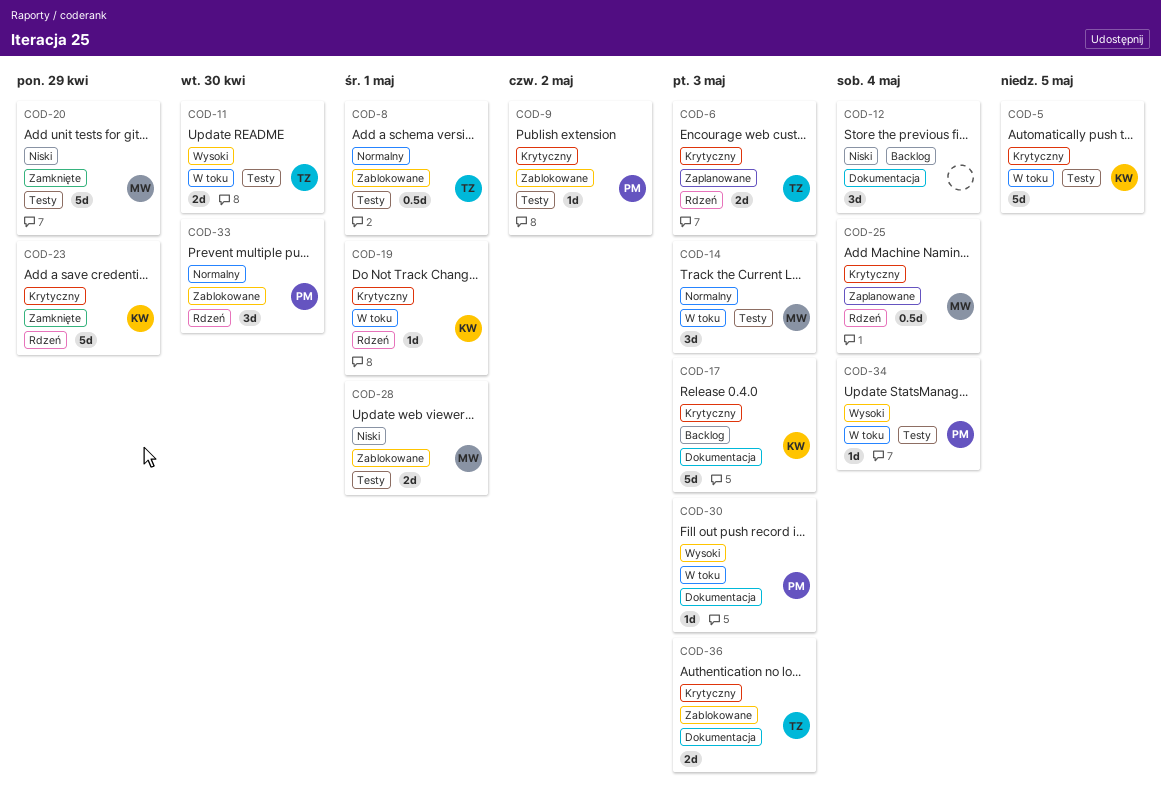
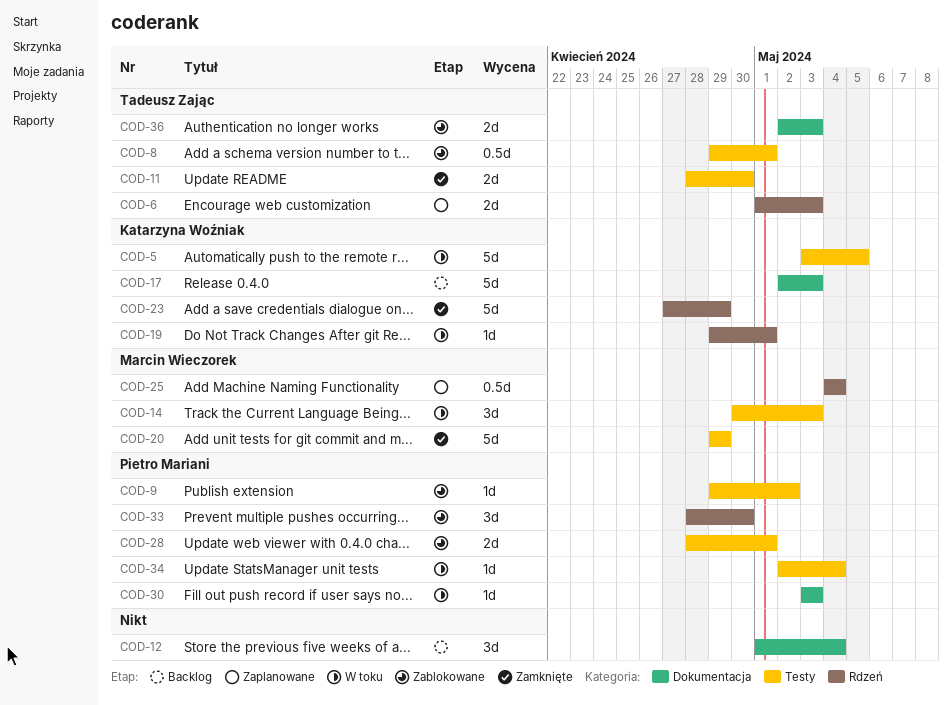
COD-11, status: W toku -> Zamknięte
COD-28, owner: Marcin Wieczorek -> Pietro Mariani

